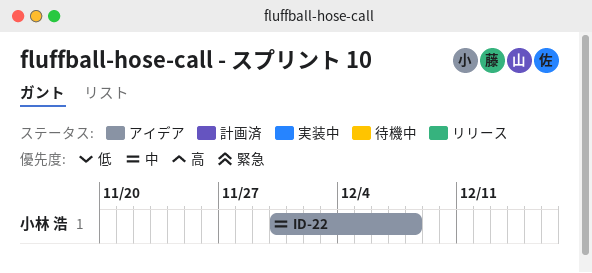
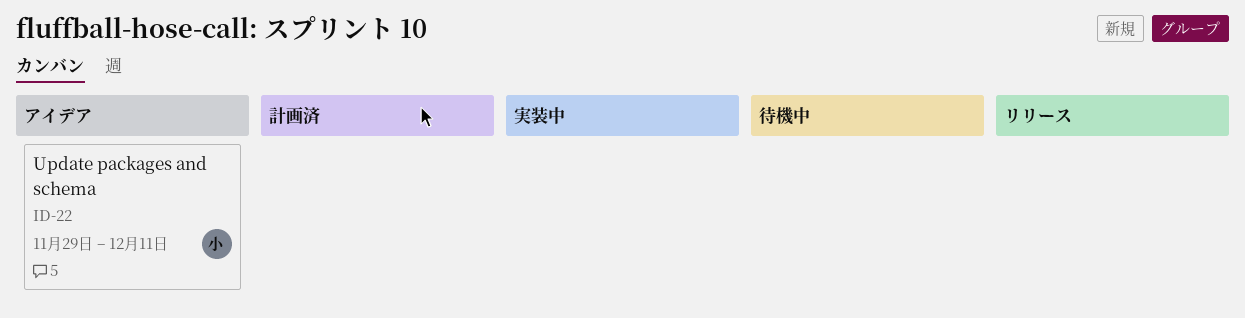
ID-22, start: Nov 30 -> Nov 29
ID-22, due: Dec 8 -> Dec 11

